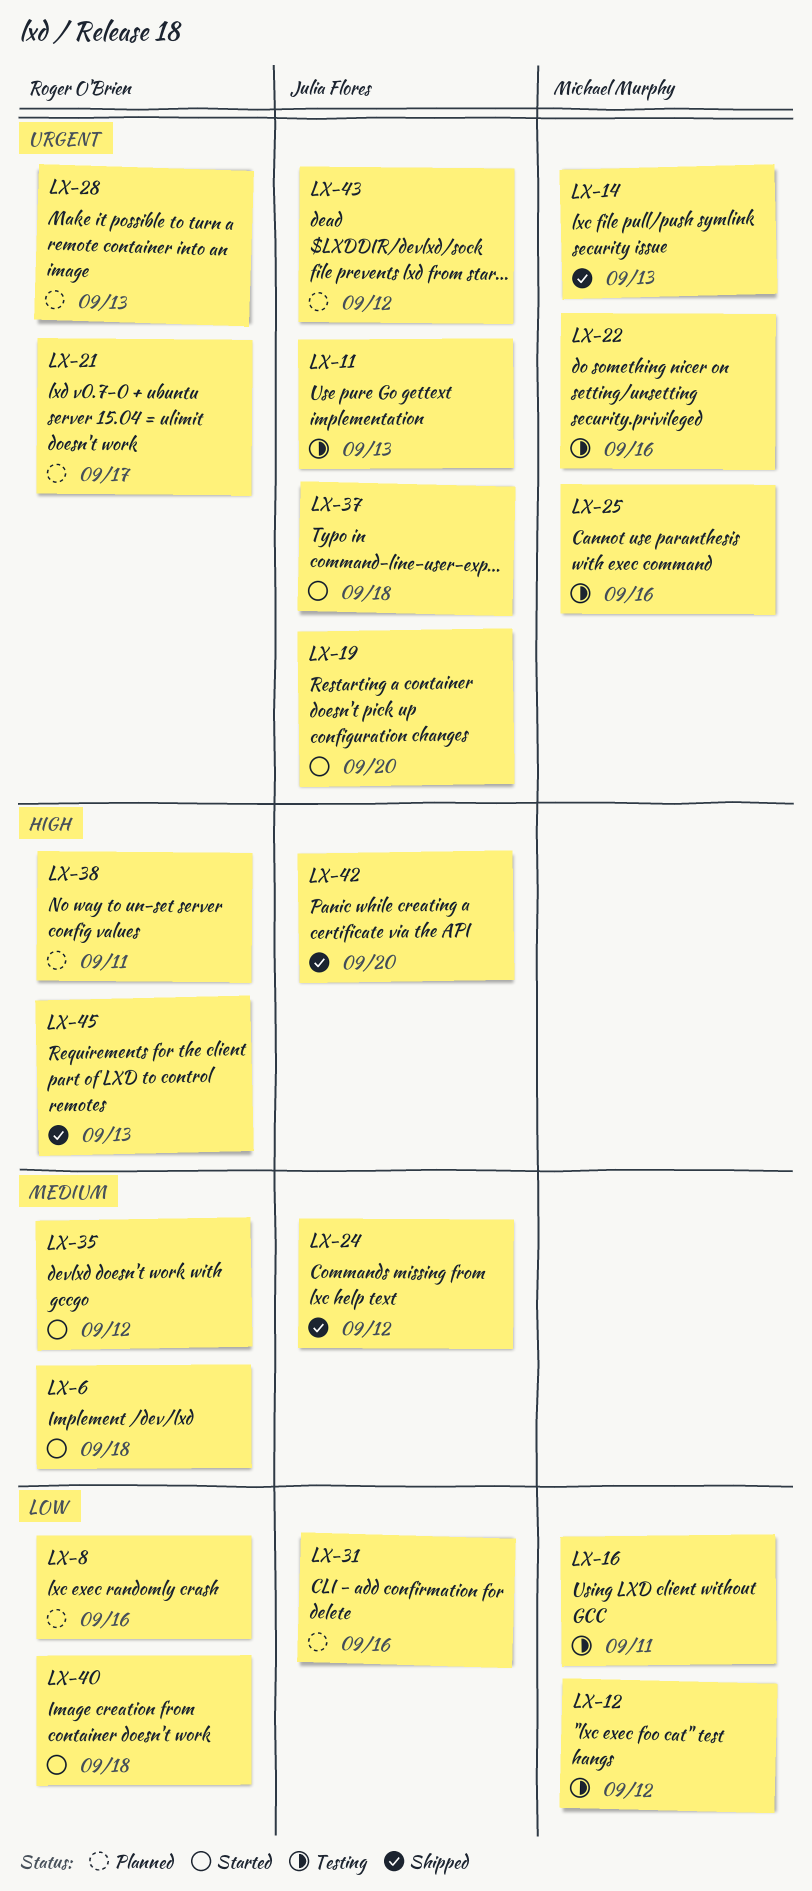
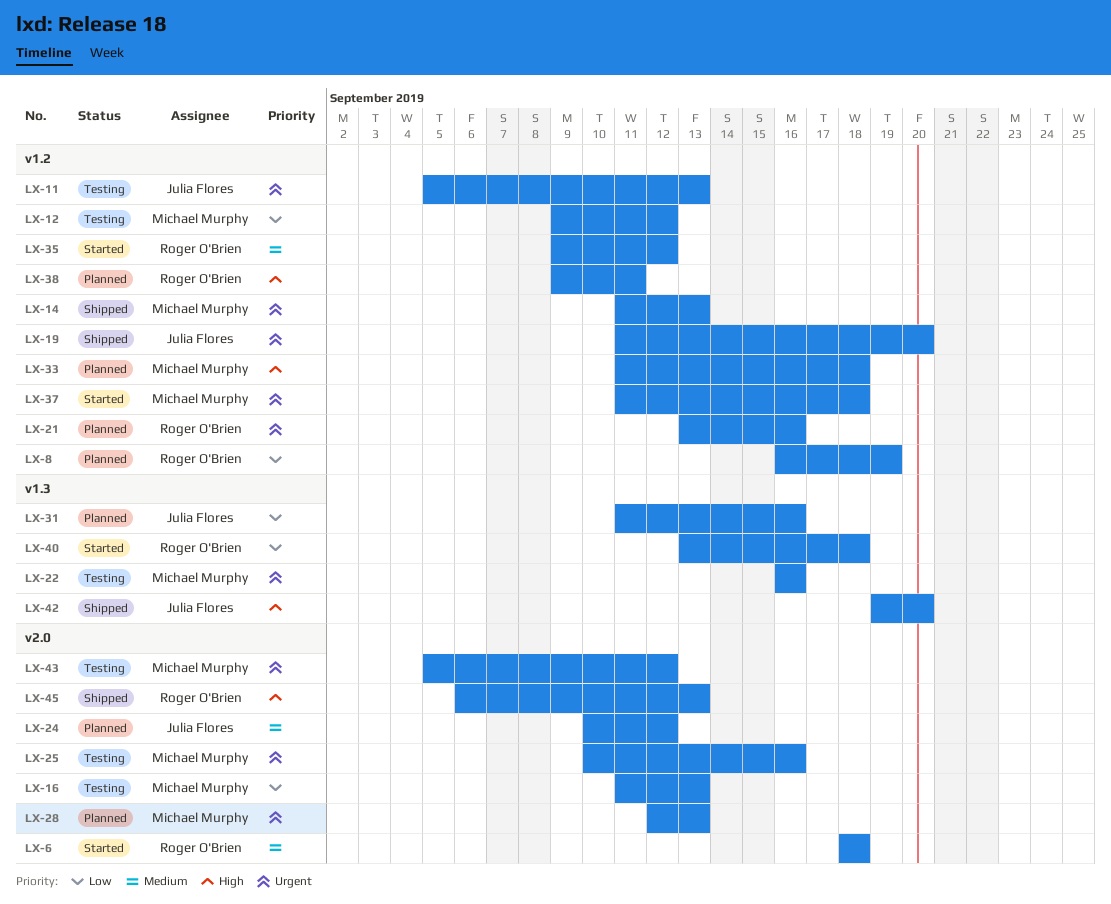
LX-8, due: Sep 16 -> Sep 19
LX-16, due: Sep 11 -> Sep 13
LX-19, status: Started -> Shipped
LX-21, due: Sep 17 -> Sep 16
LX-24, status: Shipped -> Planned
LX-28, owner: Roger O'Brien -> Michael Murphy
LX-33: none -> present
LX-37, owner: Julia Flores -> Michael Murphy
LX-43, status: Planned -> Testing
LX-43, owner: Julia Flores -> Michael Murphy

